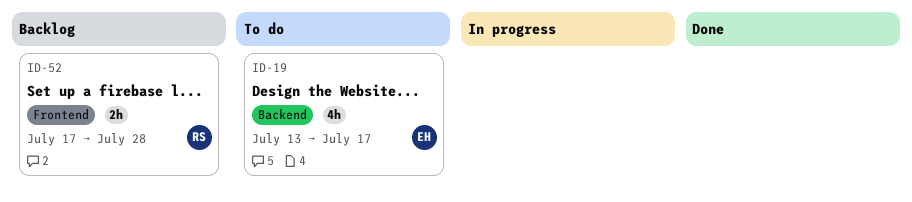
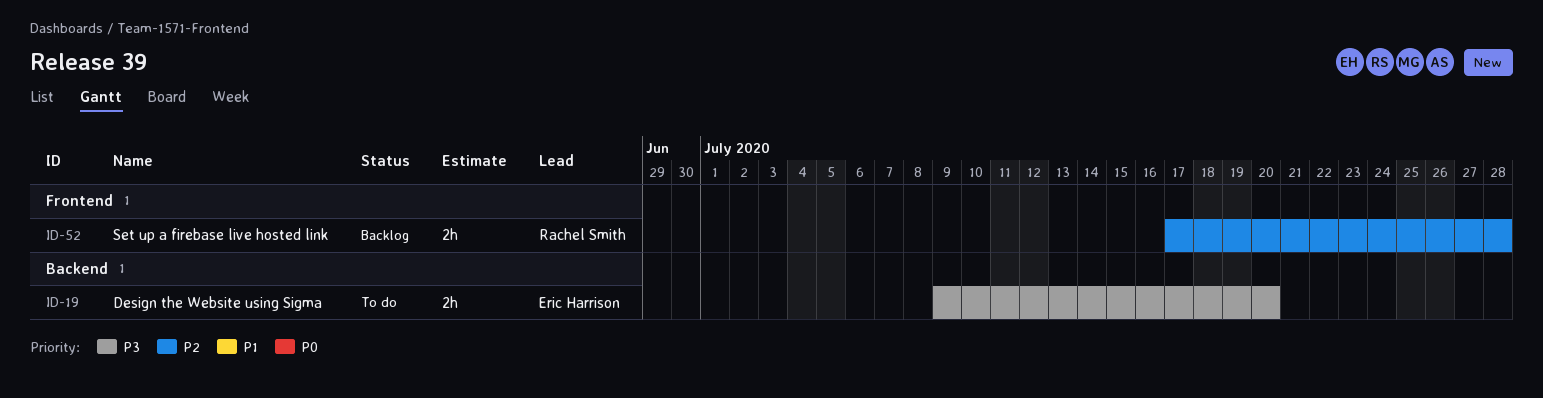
ID-19, estimate: 4h -> 2h
ID-19, start: Jul 13 -> Jul 9
ID-19, due: Jul 17 -> Jul 20

